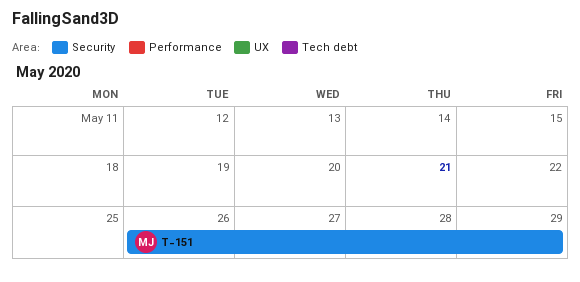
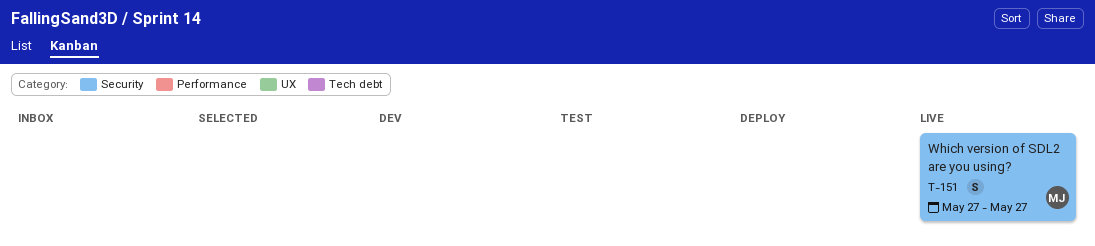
T-151, start: May 26 -> May 27
T-151, due: May 29 -> May 27

